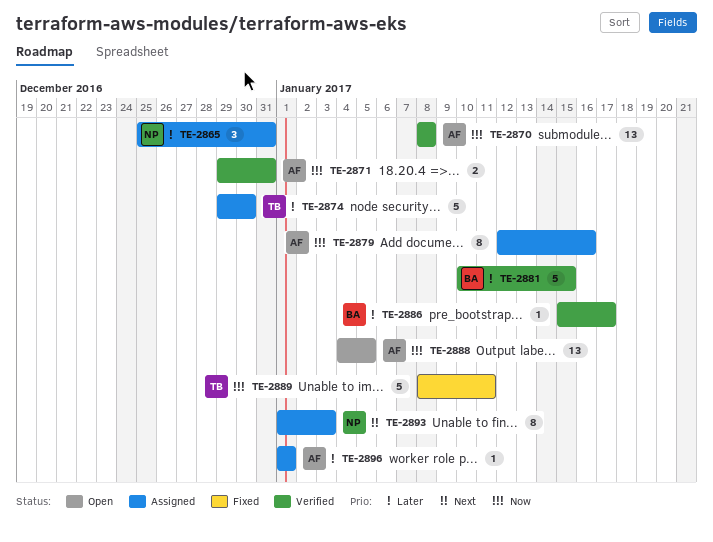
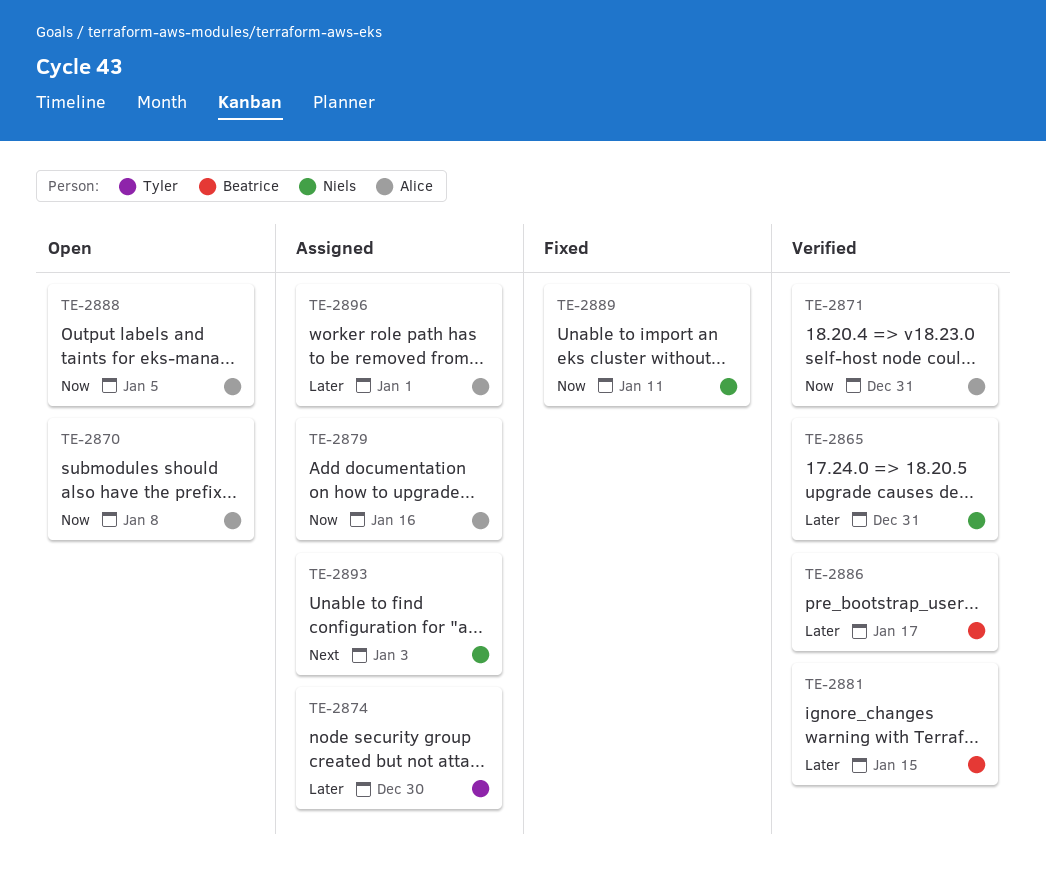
TE-2865, status: Assigned -> Verified
TE-2870, status: Verified -> Open
TE-2889, owner: Tyler -> Niels

